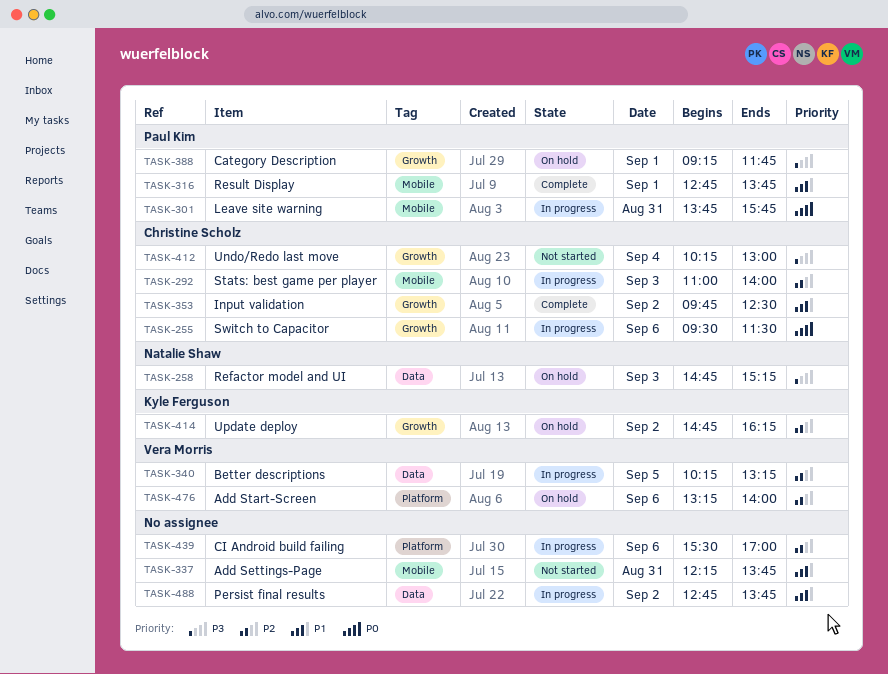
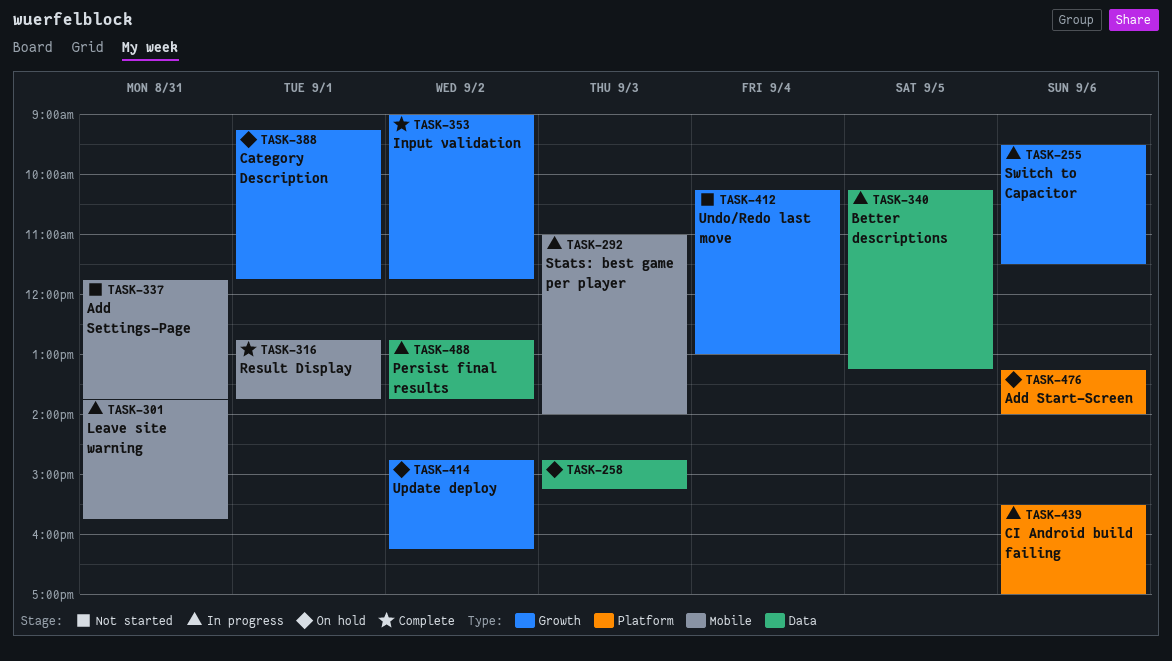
TASK-337, begins: 12:15 -> 11:45
TASK-353, begins: 09:45 -> 09:00
TASK-353, ends: 12:30 -> 11:45

